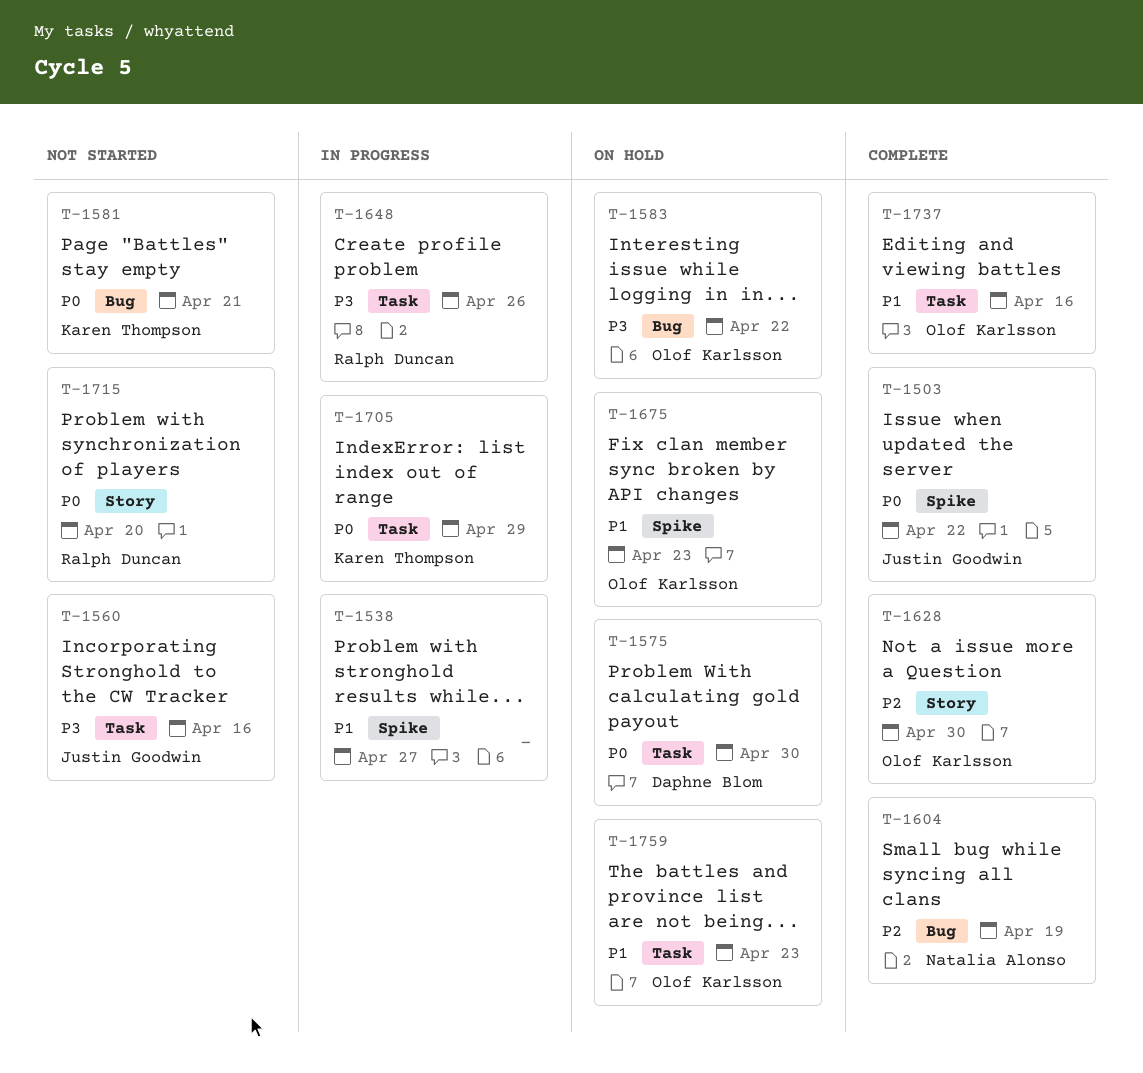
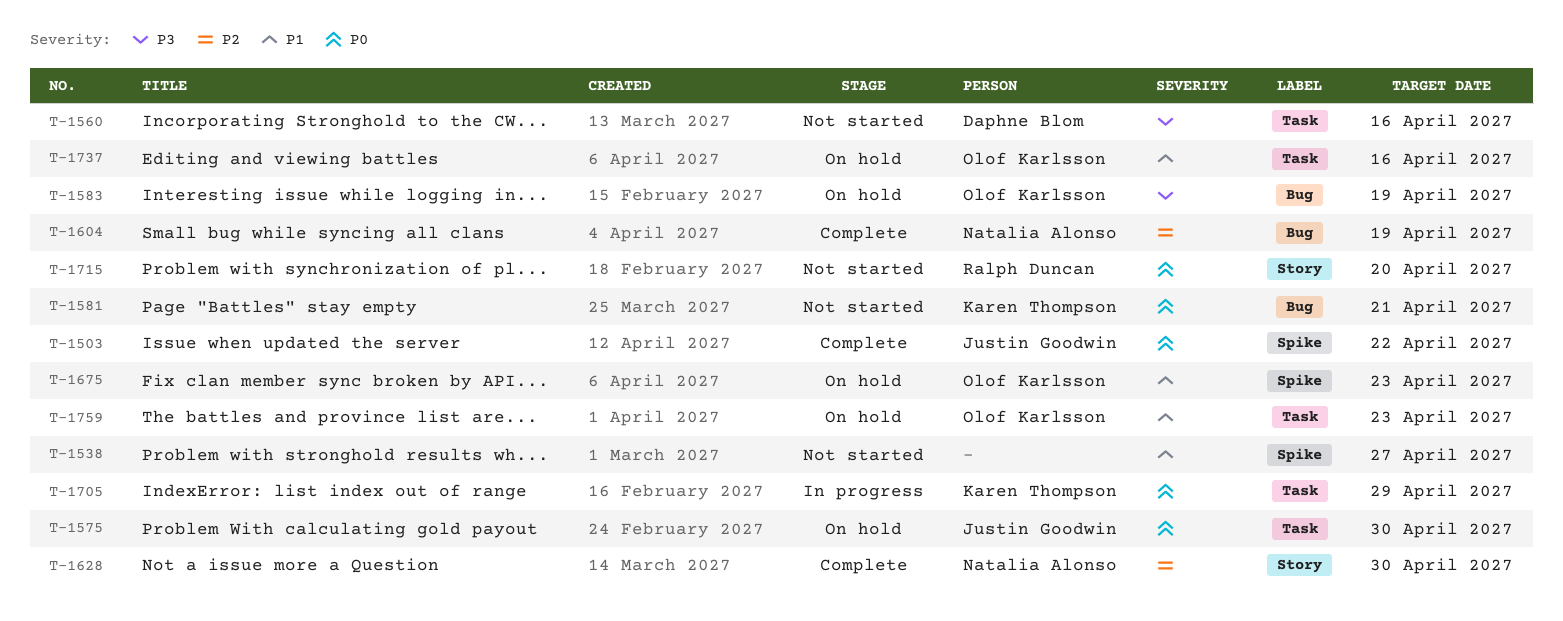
T-1538, status: In progress -> Not started
T-1560, owner: Justin Goodwin -> Daphne Blom
T-1575, owner: Daphne Blom -> Justin Goodwin
T-1583, due: Apr 22 -> Apr 19
T-1628, owner: Olof Karlsson -> Natalia Alonso
T-1648: present -> none
T-1737, status: Complete -> On hold

